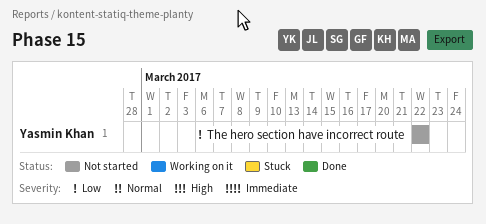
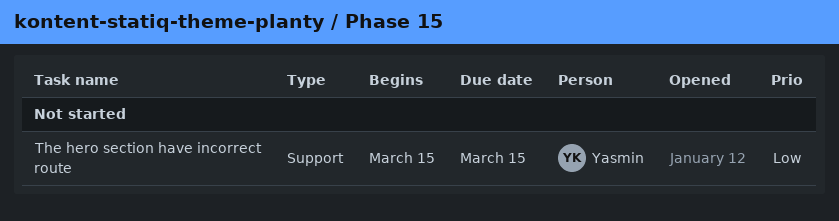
The hero section have incorrect route, start: Mar 22 -> Mar 15
The hero section have incorrect route, due: Mar 22 -> Mar 15

